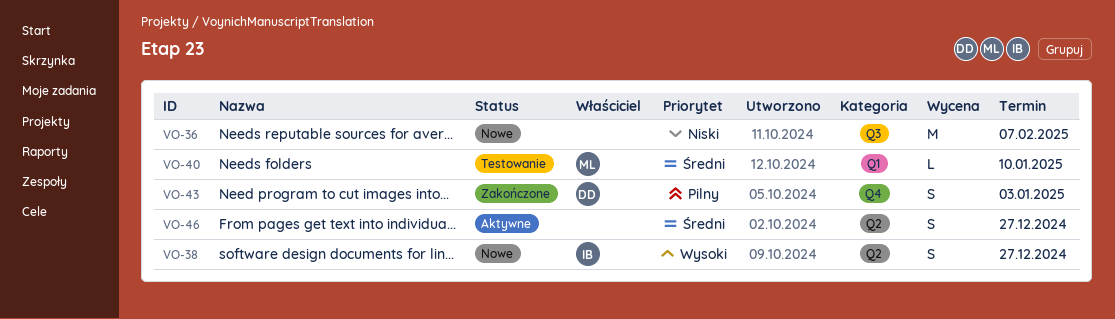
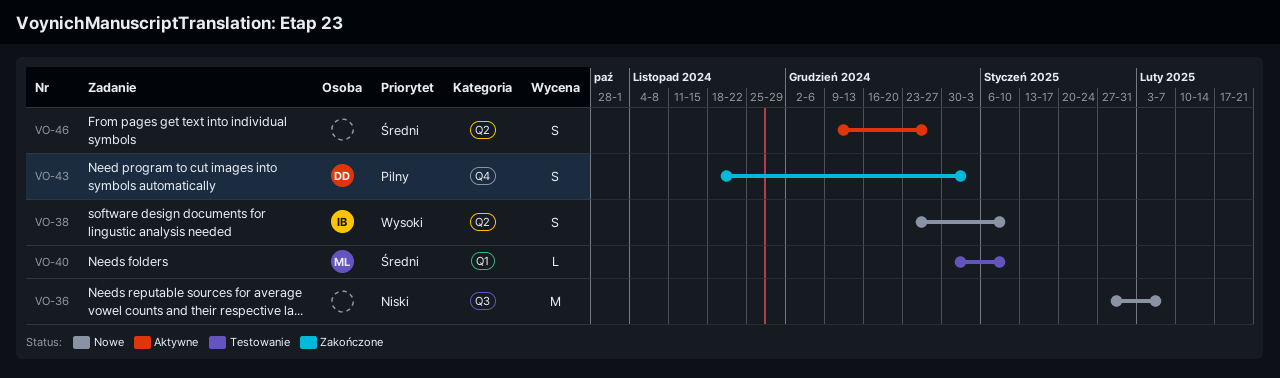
VO-38, due: Dec 27 -> Jan 10

